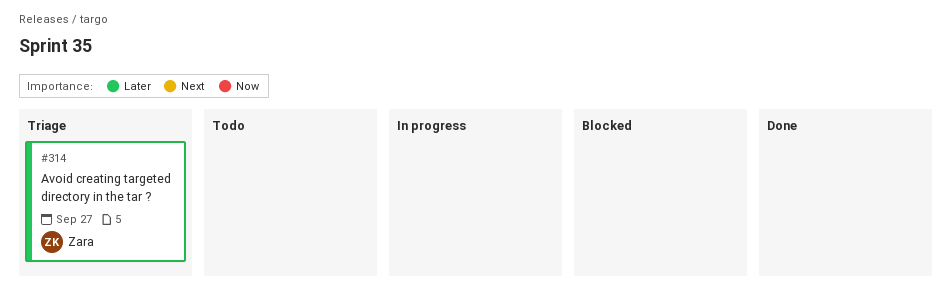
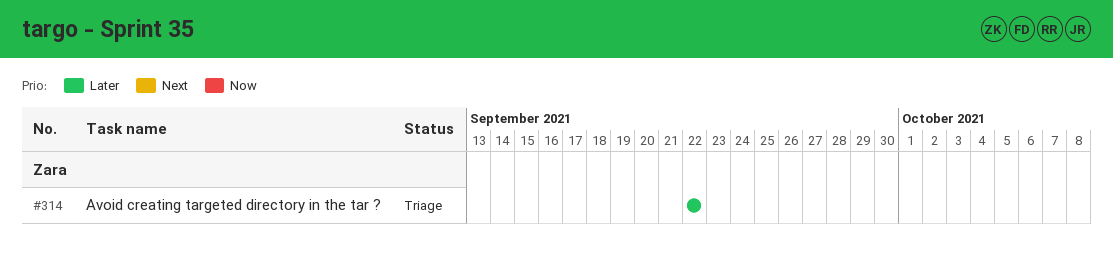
#314, due: Sep 27 -> Sep 22

